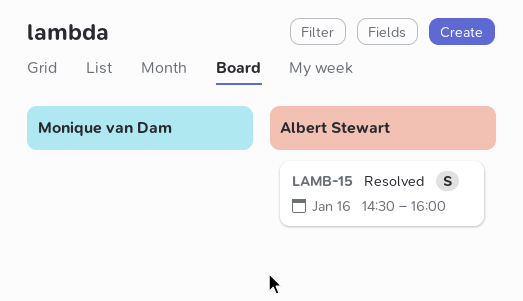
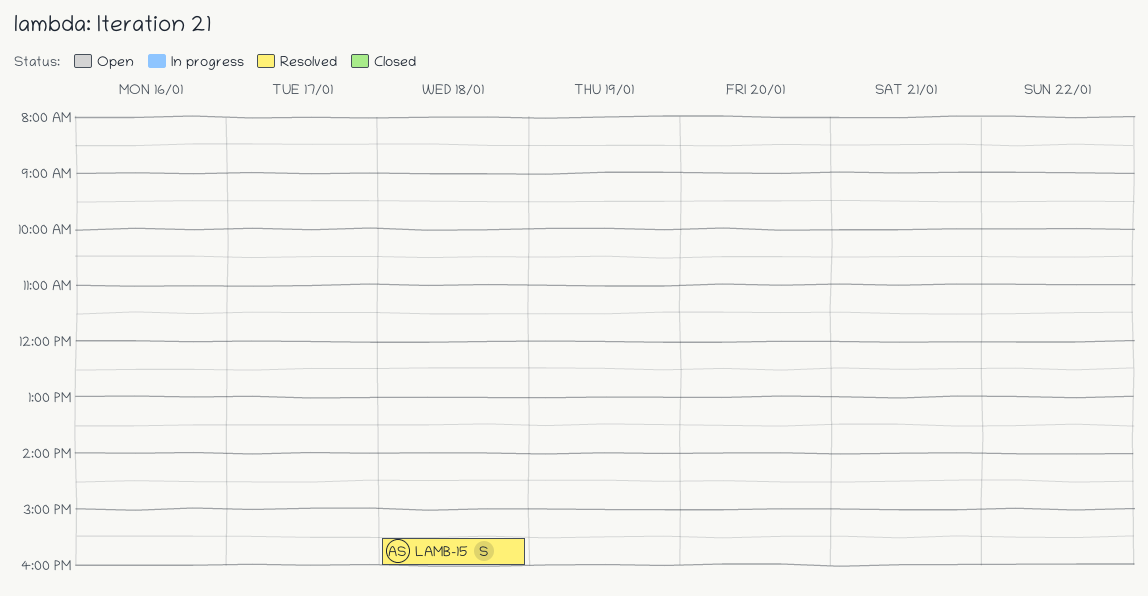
LAMB-15, day: Jan 16 -> Jan 18
LAMB-15, begins: 14:30 -> 15:30

